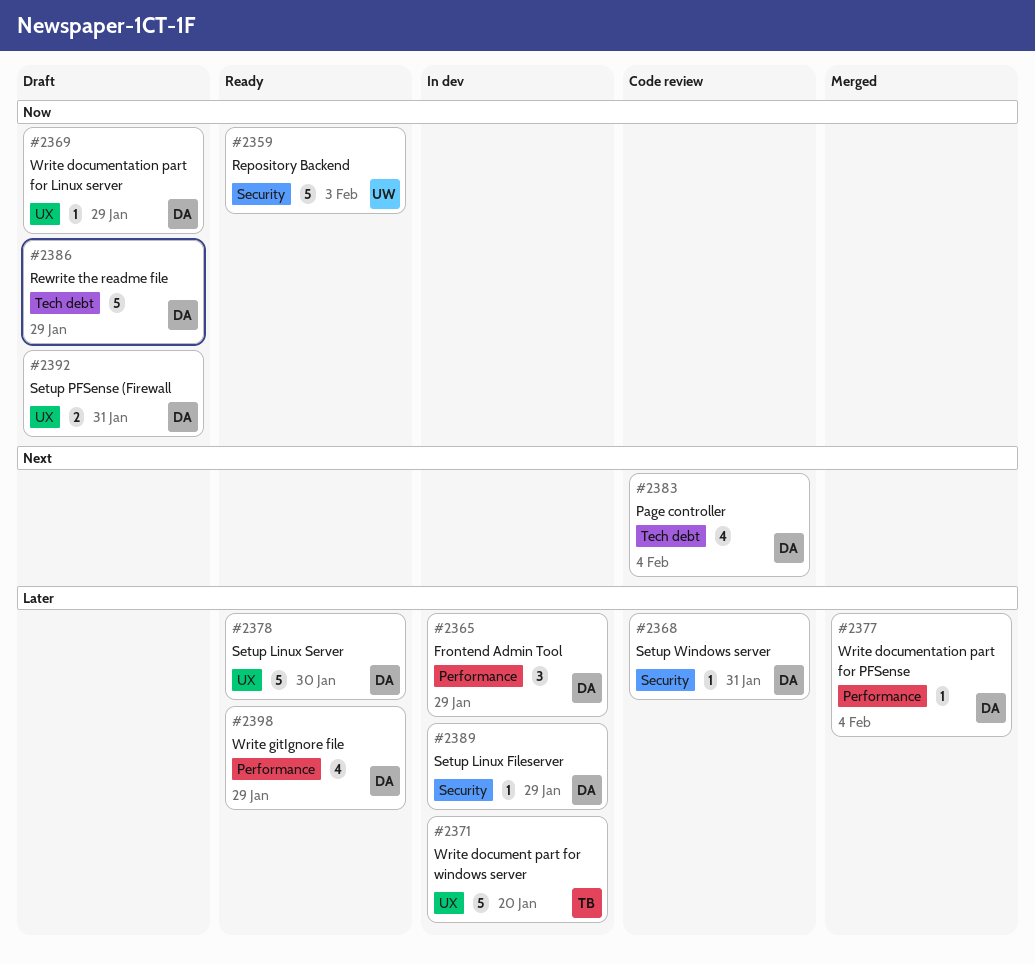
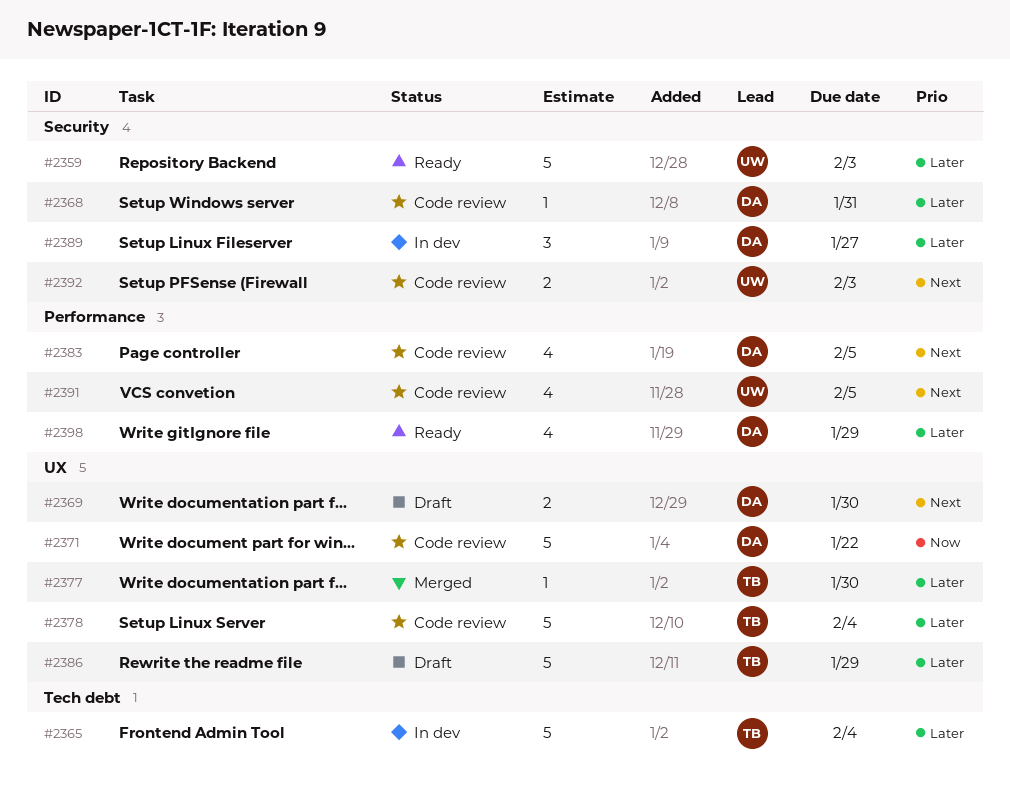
#2359, priority: Now -> Later
#2365, owner: DA -> TB
#2365, label: Performance -> Tech debt
#2365, estimate: 3 -> 5
#2365, due: Jan 29 -> Feb 4
#2369, priority: Now -> Next
#2369, estimate: 1 -> 2
#2369, due: Jan 29 -> Jan 30
#2371, status: In dev -> Code review
#2371, owner: TB -> DA
#2371, priority: Later -> Now
#2371, due: Jan 20 -> Jan 22
#2377, owner: DA -> TB
#2377, label: Performance -> UX
#2377, due: Feb 4 -> Jan 30
#2378, status: Ready -> Code review
#2378, owner: DA -> TB
#2378, due: Jan 30 -> Feb 4
#2383, label: Tech debt -> Performance
#2383, due: Feb 4 -> Feb 5
#2386, owner: DA -> TB
#2386, priority: Now -> Later
#2386, label: Tech debt -> UX
#2389, estimate: 1 -> 3
#2389, due: Jan 29 -> Jan 27
#2391: none -> present
#2392, status: Draft -> Code review
#2392, owner: DA -> UW
#2392, priority: Now -> Next
#2392, label: UX -> Security
#2392, due: Jan 31 -> Feb 3

